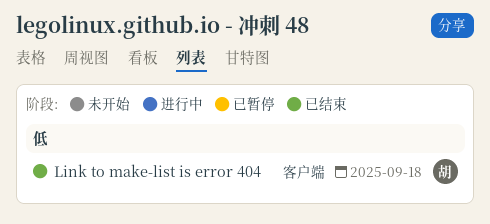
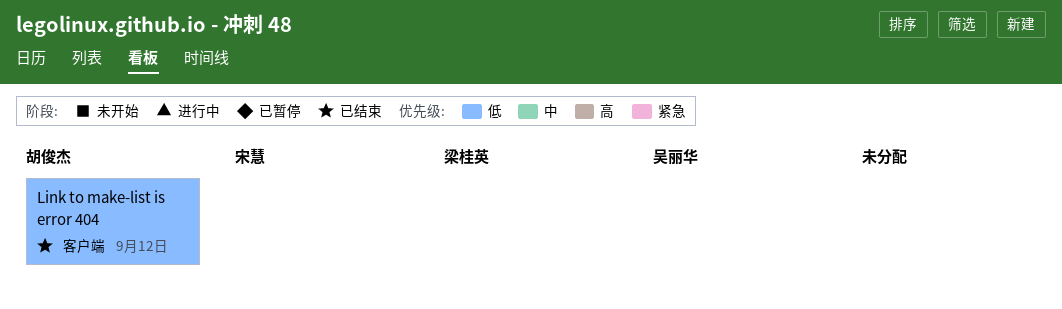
Link to make-list is error 404, due: Sep 18 -> Sep 12

